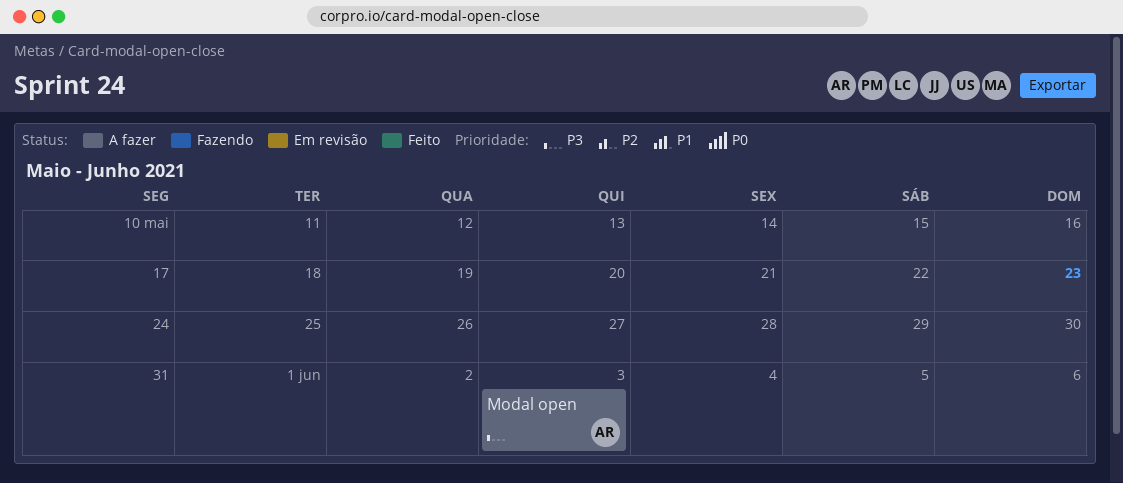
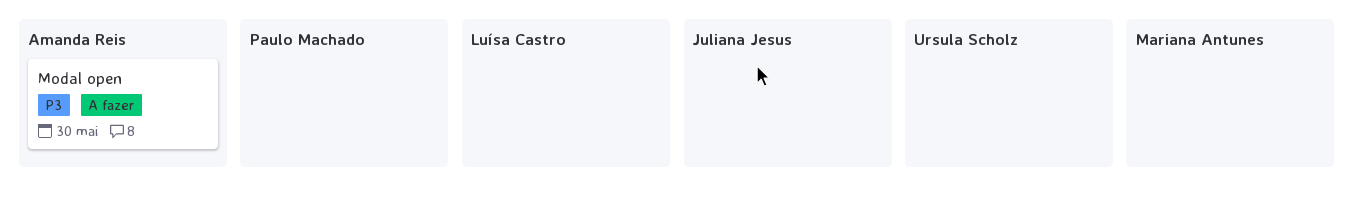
Modal open, due: Jun 3 -> May 30

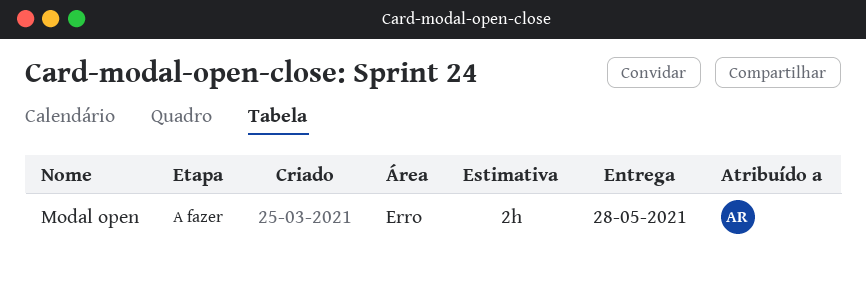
Modal open, due: May 30 -> May 28

